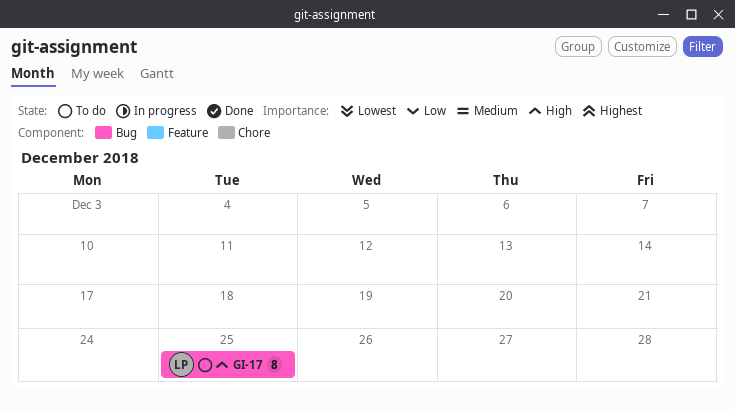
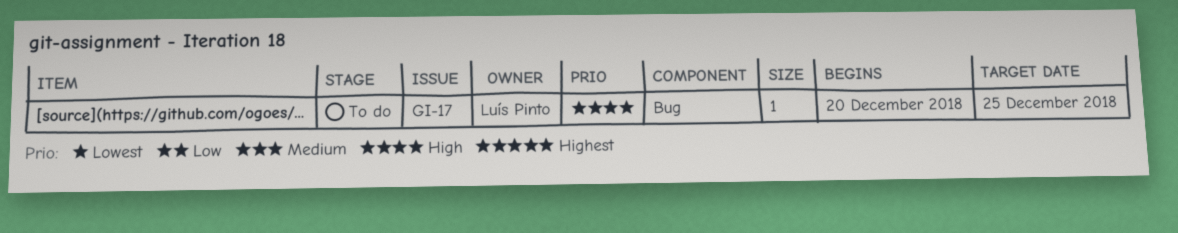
GI-17, estimate: 8 -> 1
GI-17, start: Dec 25 -> Dec 20

